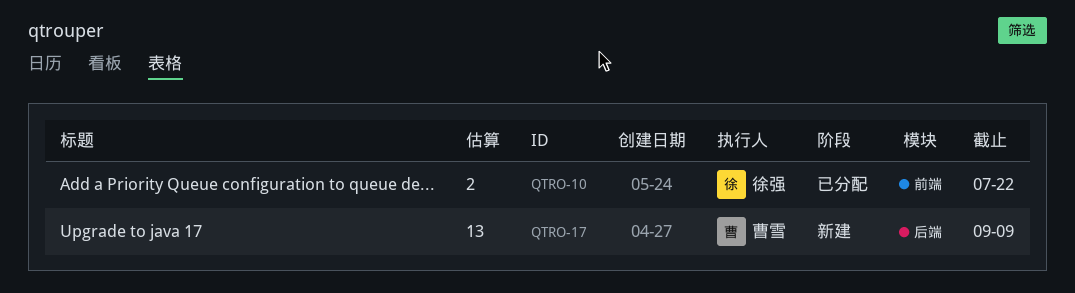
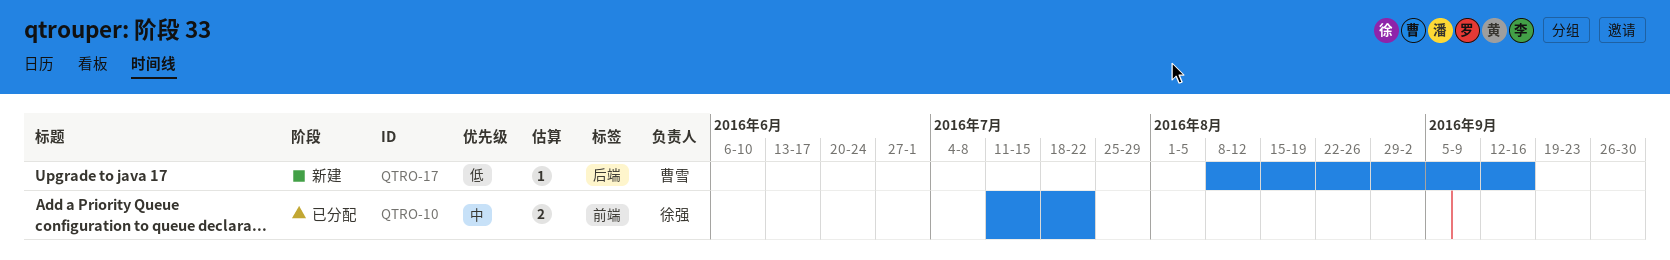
QTRO-17, estimate: 13 -> 1
QTRO-17, due: Sep 9 -> Sep 16

